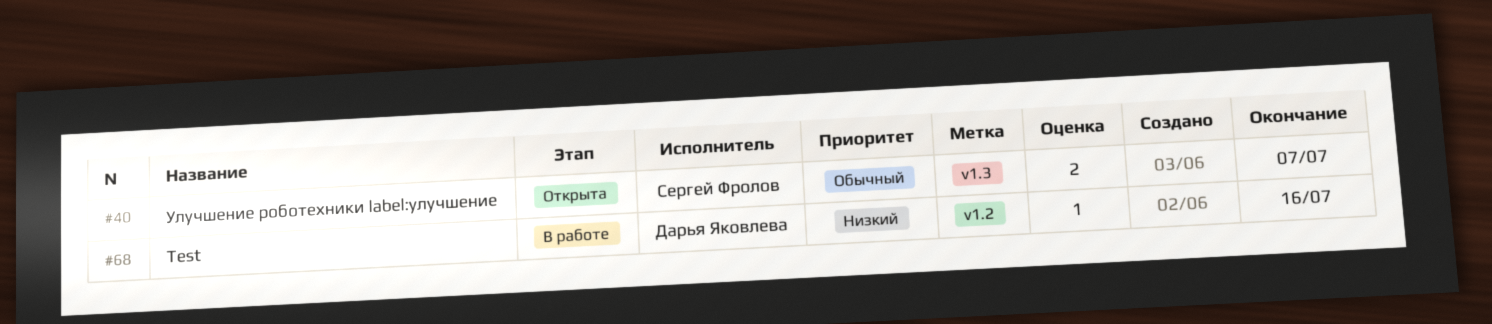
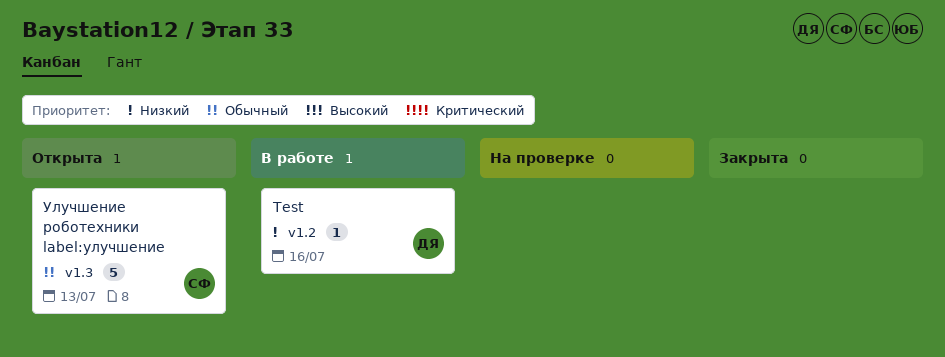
Улучшение роботехники label:улучшение, estimate: 2 -> 5
Улучшение роботехники label:улучшение, due: Jul 7 -> Jul 13

